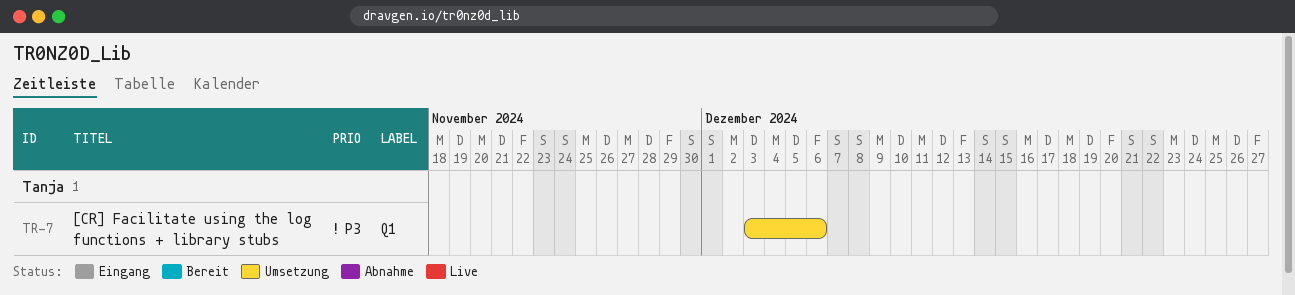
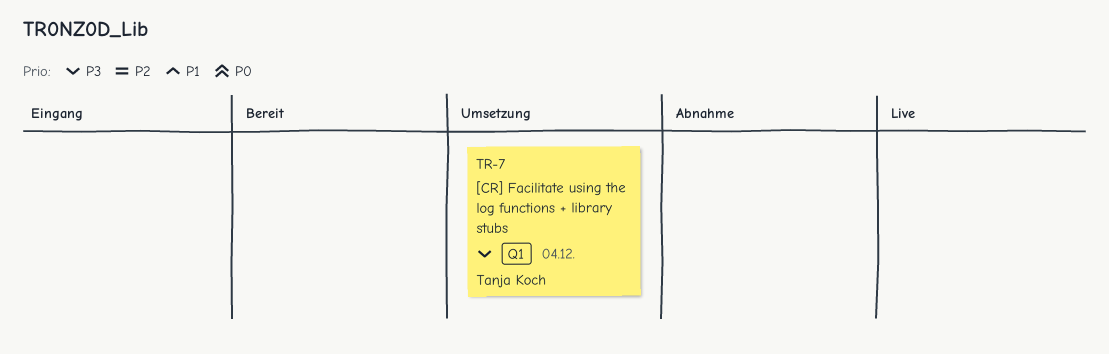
TR-7, due: Dec 6 -> Dec 4

